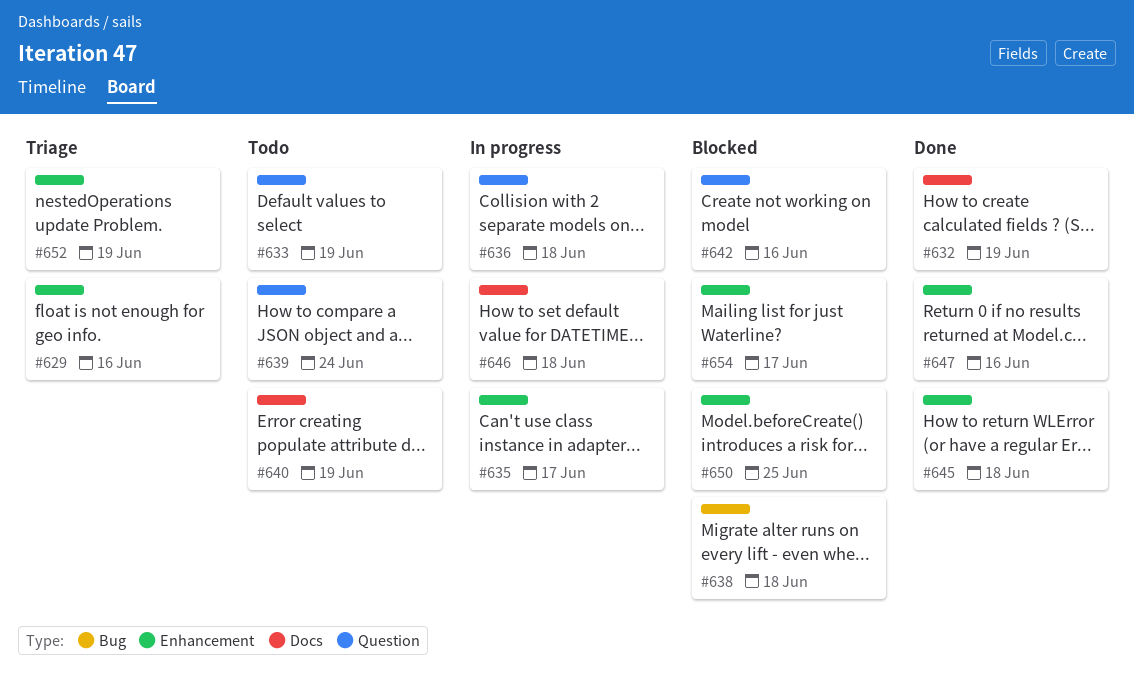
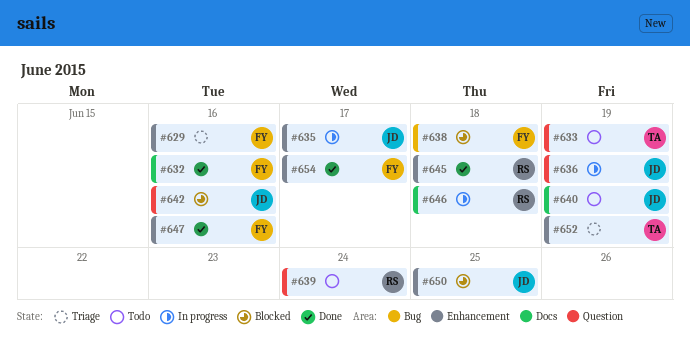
#632, due: Jun 19 -> Jun 16
#636, due: Jun 18 -> Jun 19
#654, status: Blocked -> Done

